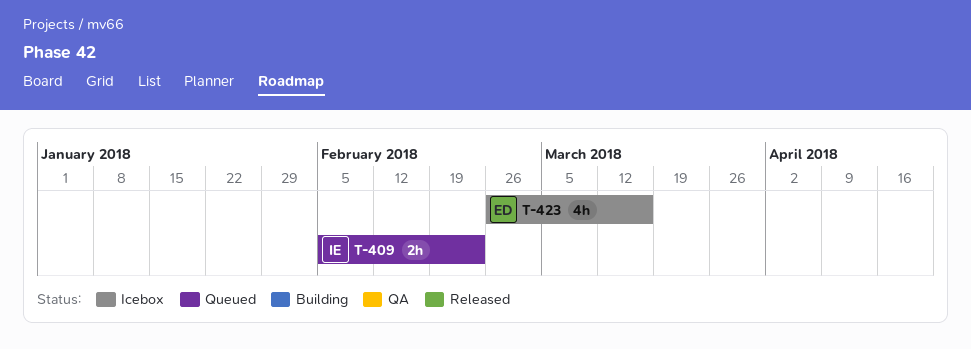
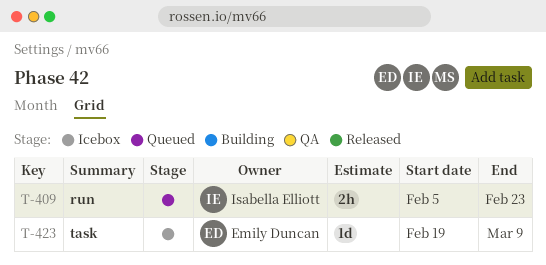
T-423, estimate: 4h -> 1d
T-423, start: Feb 26 -> Feb 19
T-423, due: Mar 16 -> Mar 9

